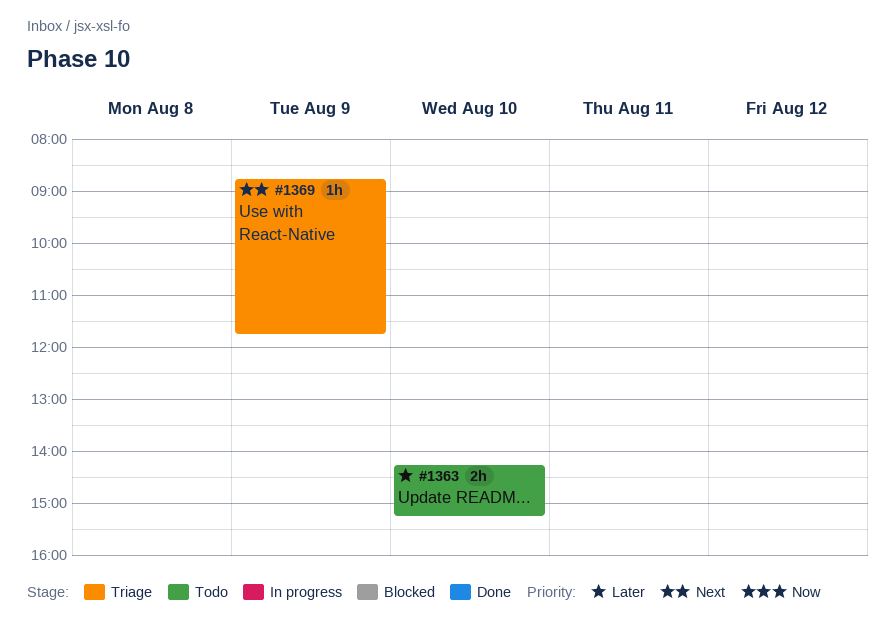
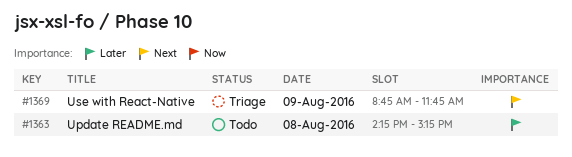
#1363, day: Aug 10 -> Aug 8

